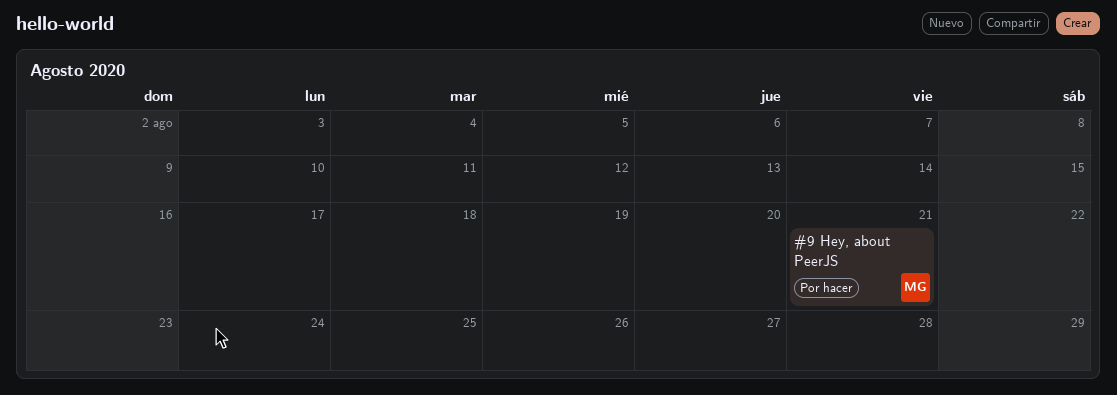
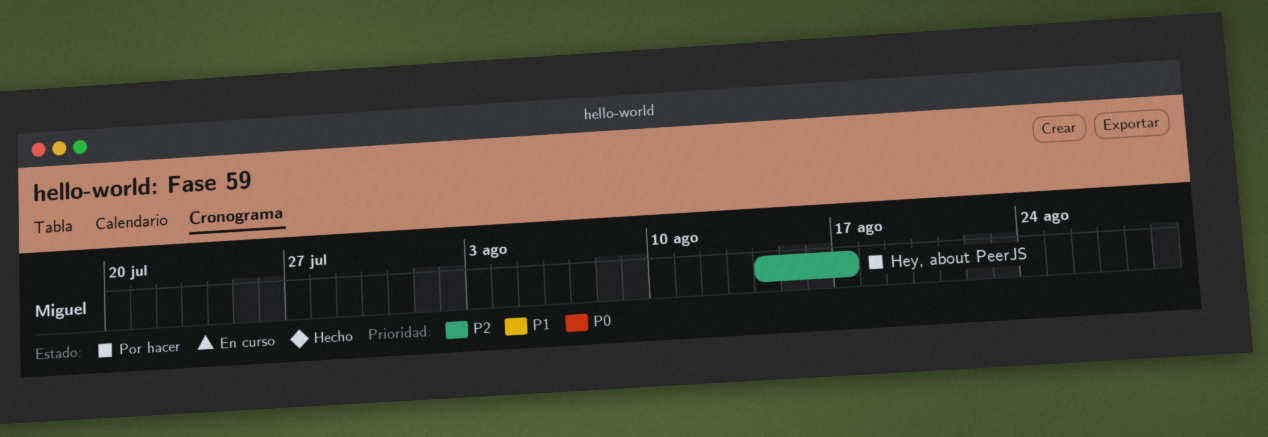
Hey, about PeerJS, due: Aug 21 -> Aug 17

